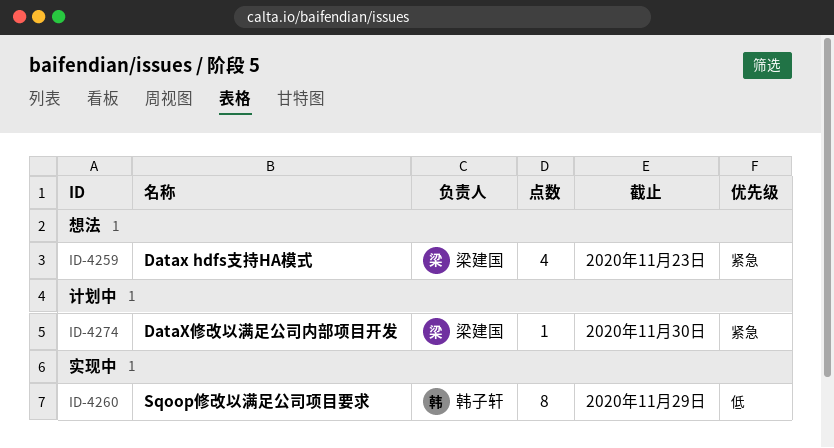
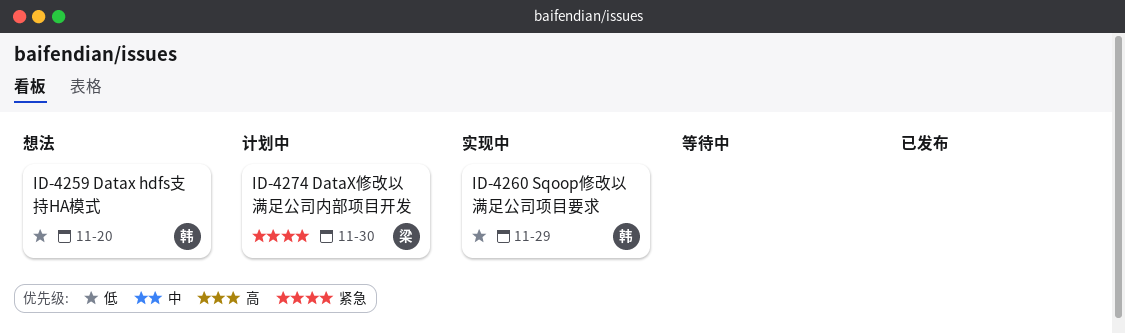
ID-4259, owner: 梁建国 -> 韩子轩
ID-4259, priority: 紧急 -> 低
ID-4259, due: Nov 23 -> Nov 20

